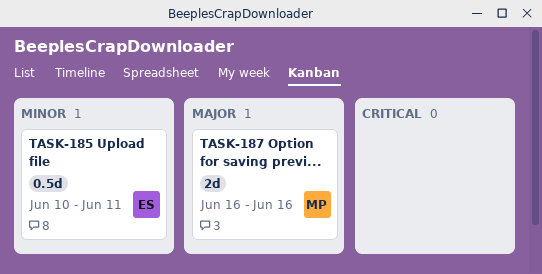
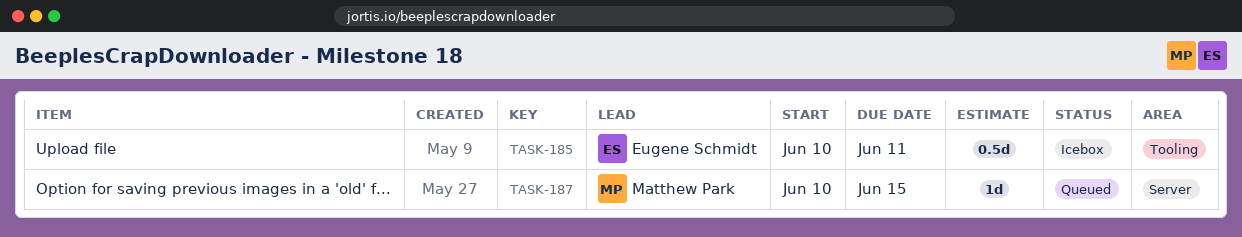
TASK-187, estimate: 2d -> 1d
TASK-187, start: Jun 16 -> Jun 10
TASK-187, due: Jun 16 -> Jun 15

